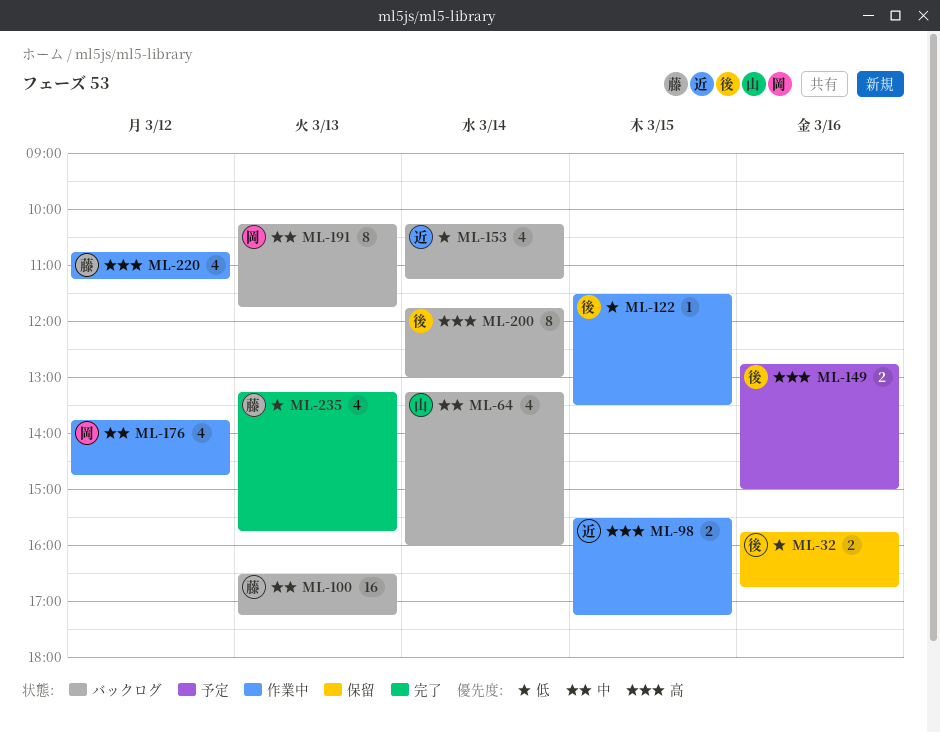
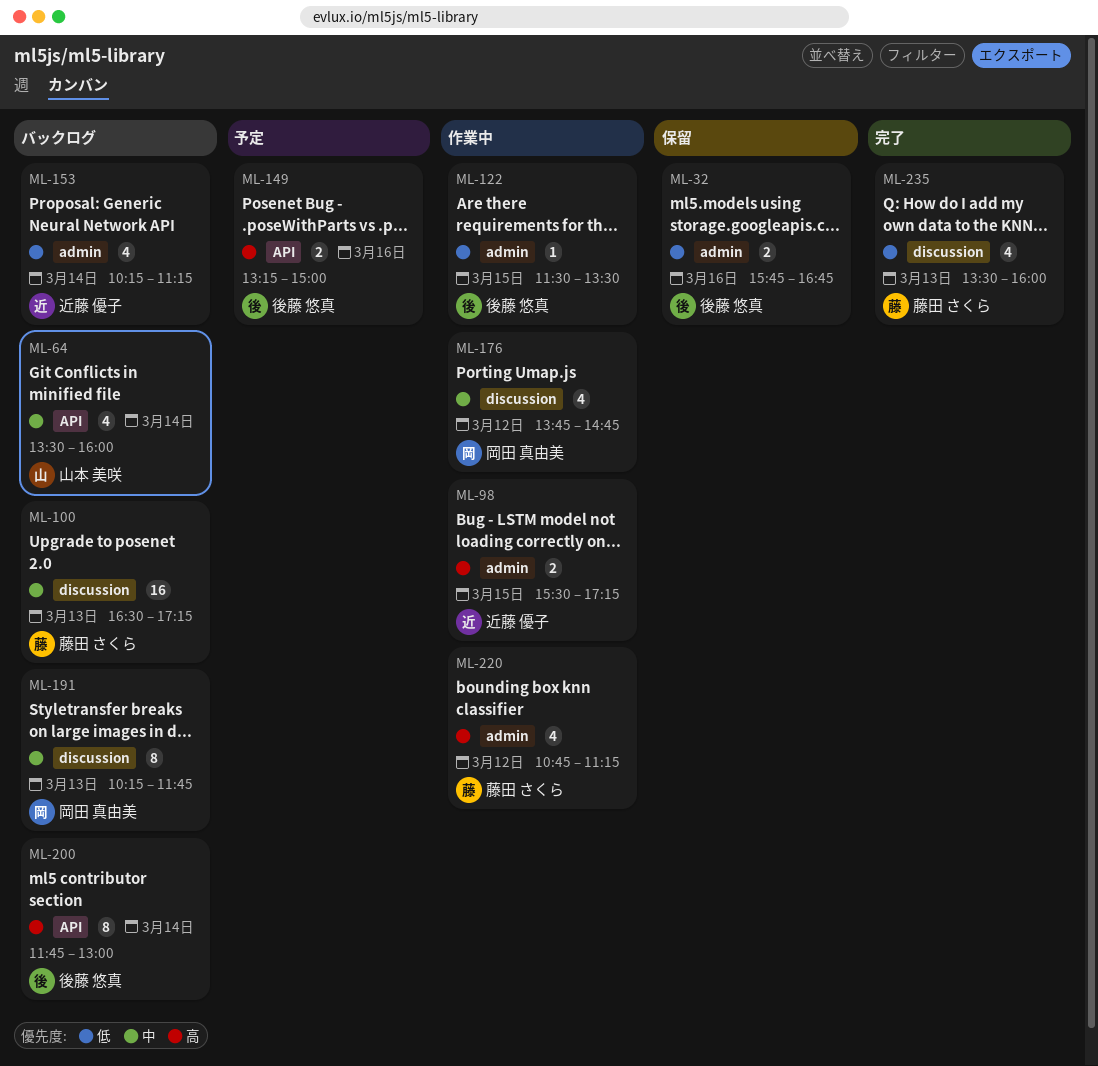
ML-64, begins: 13:15 -> 13:30
ML-149, begins: 12:45 -> 13:15
ML-235, begins: 13:15 -> 13:30
ML-235, ends: 15:45 -> 16:00

